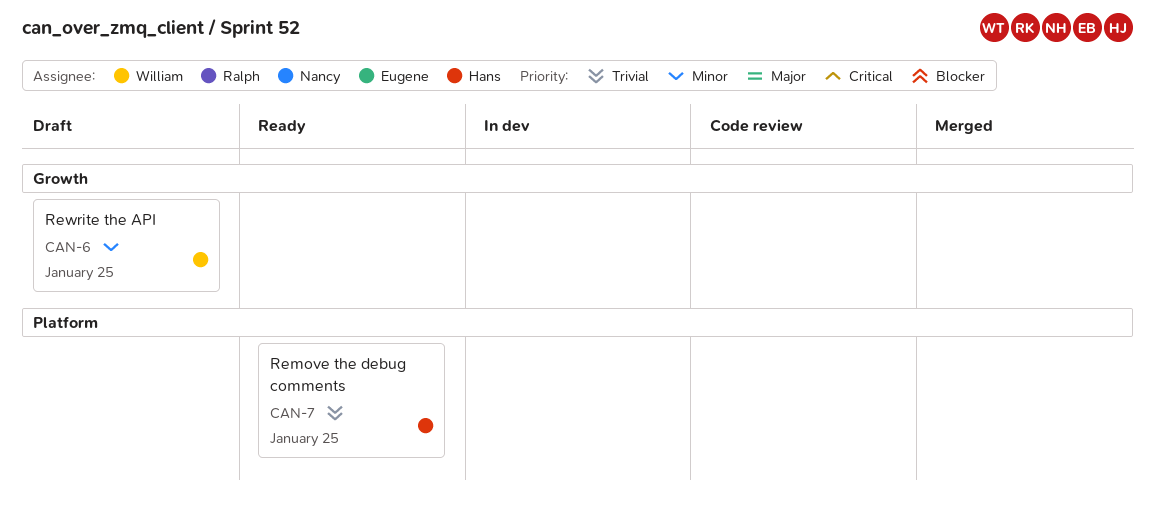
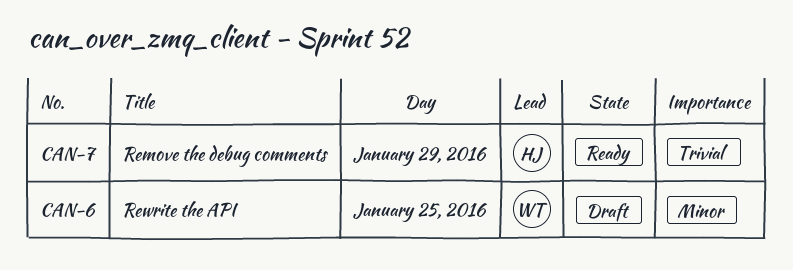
CAN-7, day: Jan 25 -> Jan 29

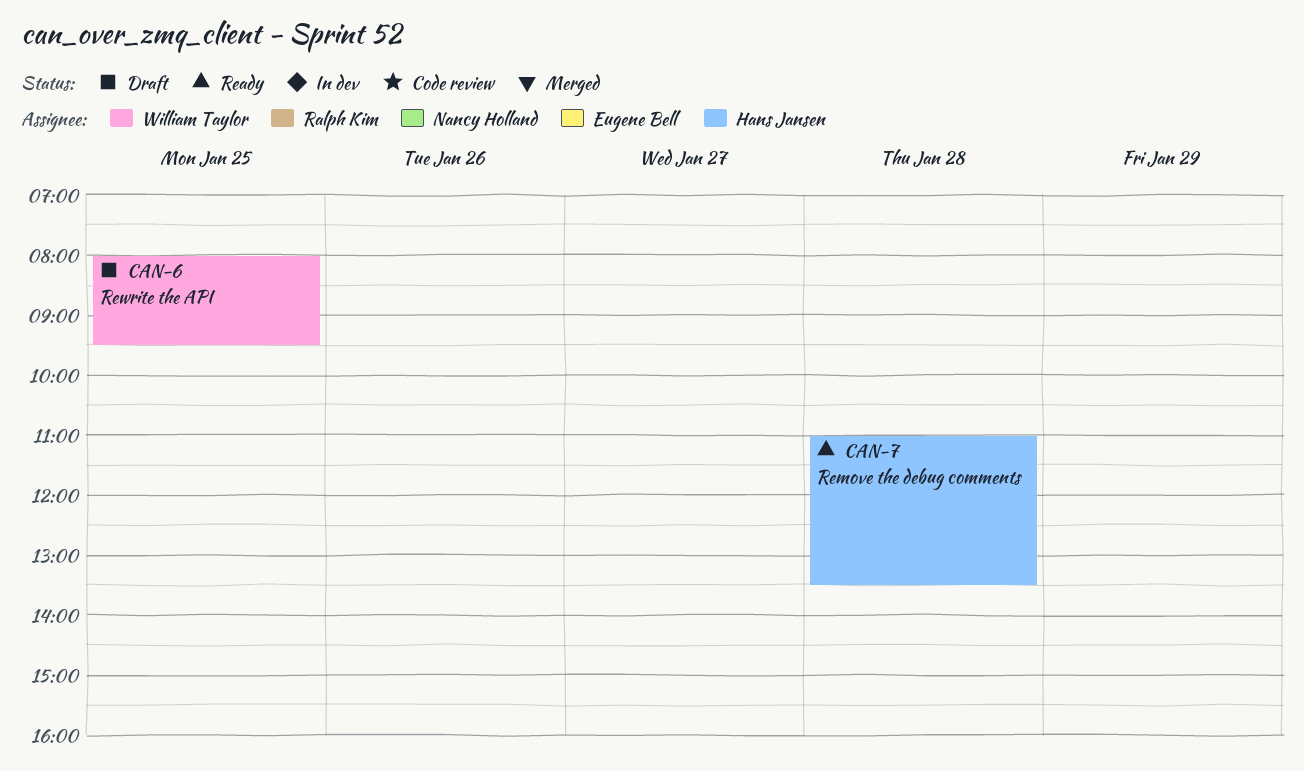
CAN-7, day: Jan 29 -> Jan 28

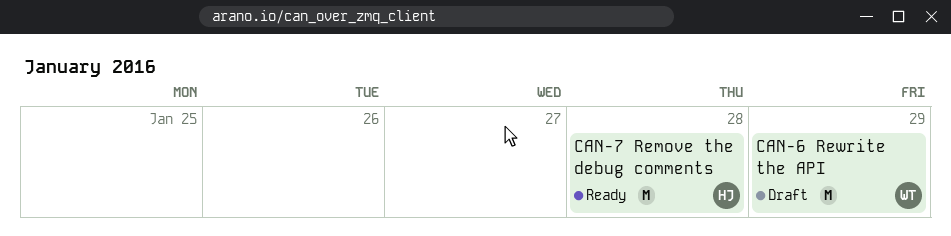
CAN-6, day: Jan 25 -> Jan 29

